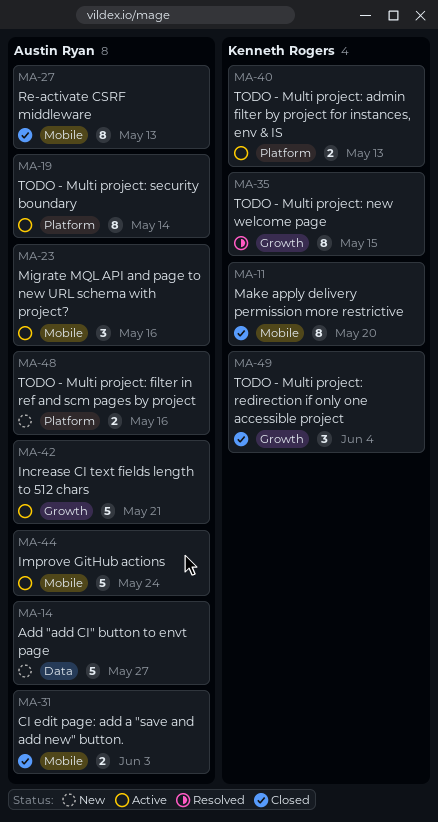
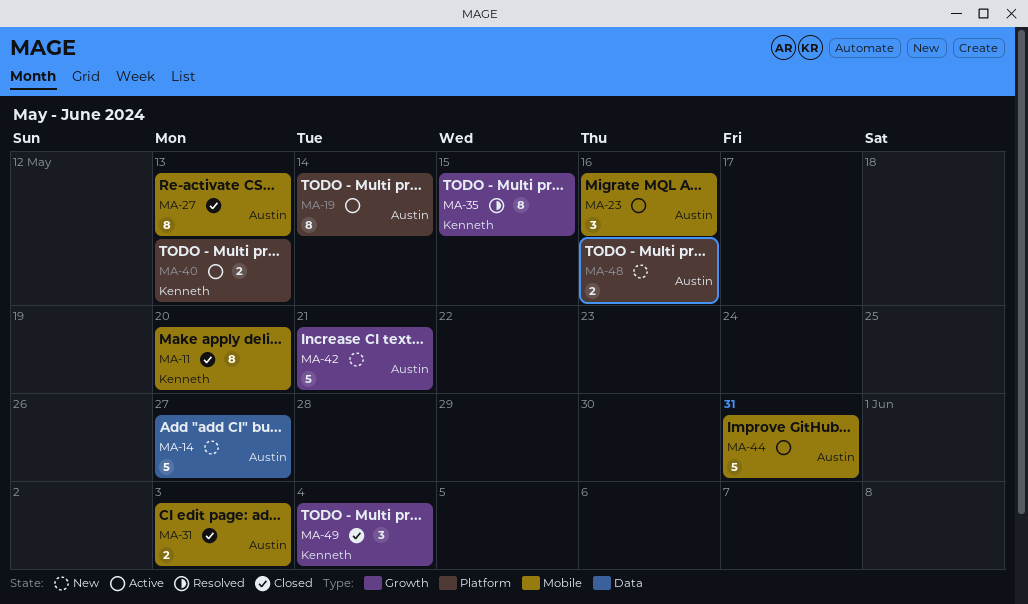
MA-42, status: Active -> New
MA-44, due: May 24 -> May 31

